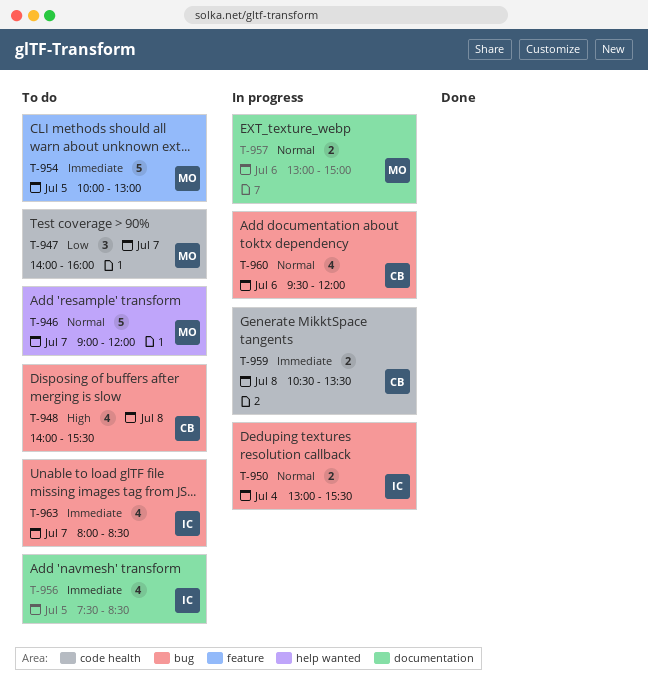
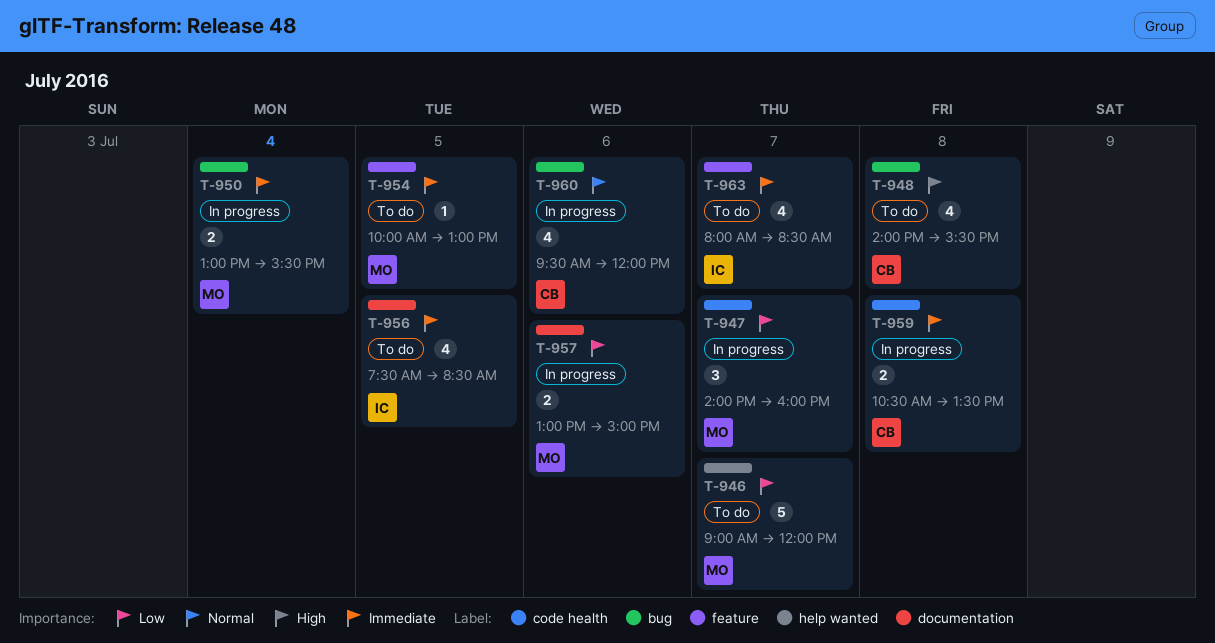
T-946, priority: Normal -> Low
T-947, status: To do -> In progress
T-950, owner: IC -> MO
T-950, priority: Normal -> Immediate
T-954, estimate: 5 -> 1
T-957, priority: Normal -> Low
T-963, label: bug -> feature

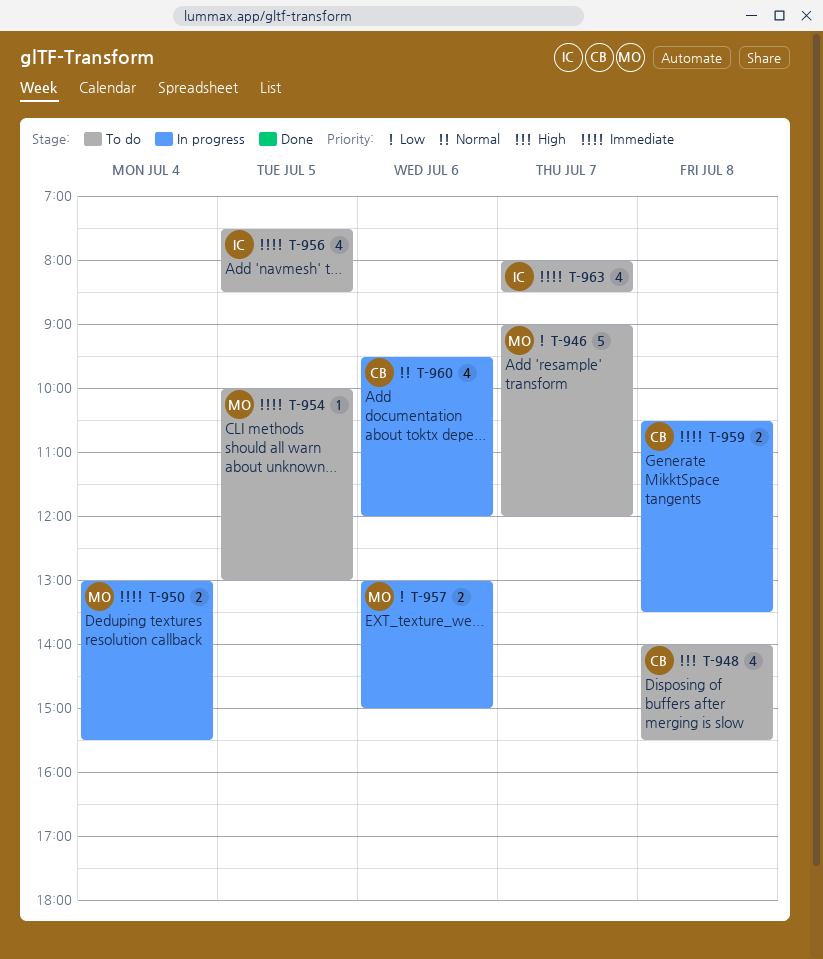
T-947: present -> none

